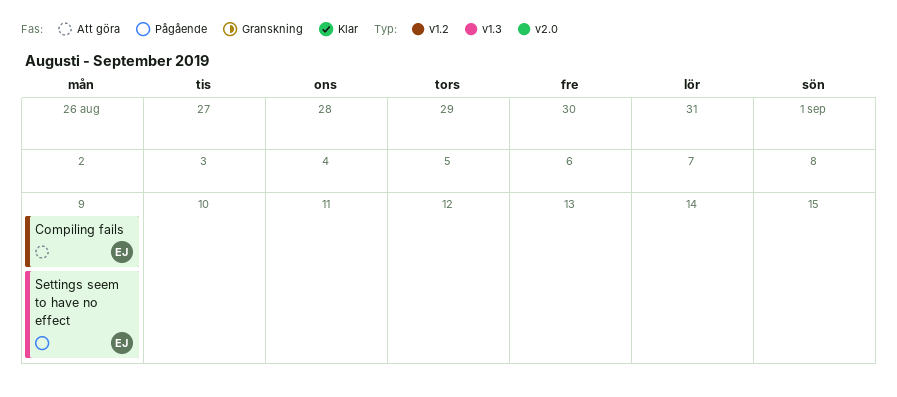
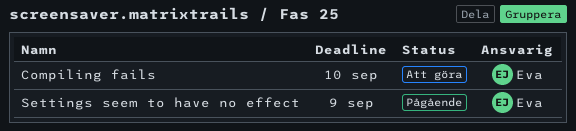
Compiling fails, due: Sep 9 -> Sep 10

